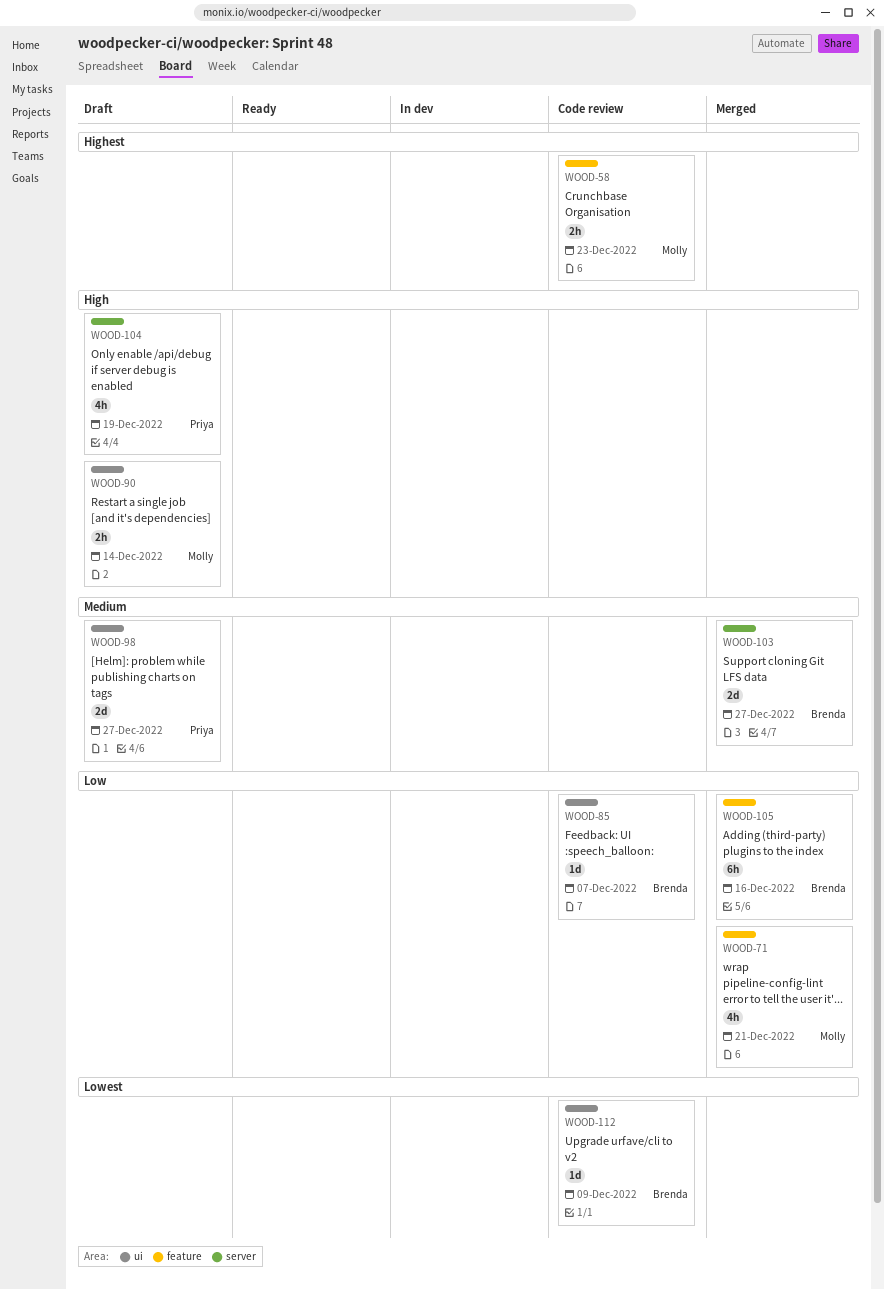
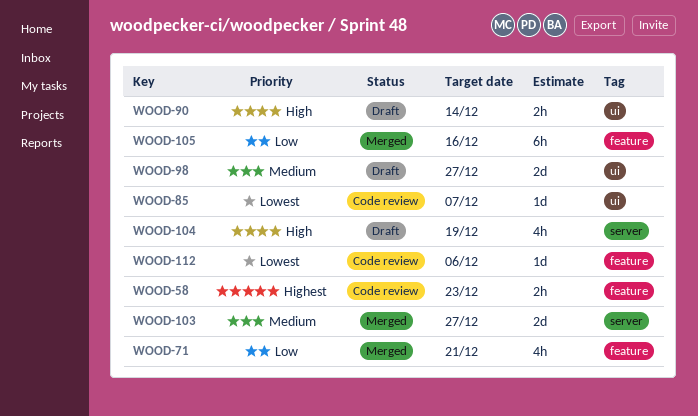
WOOD-85, priority: Low -> Lowest
WOOD-112, label: ui -> feature
WOOD-112, due: Dec 9 -> Dec 6

